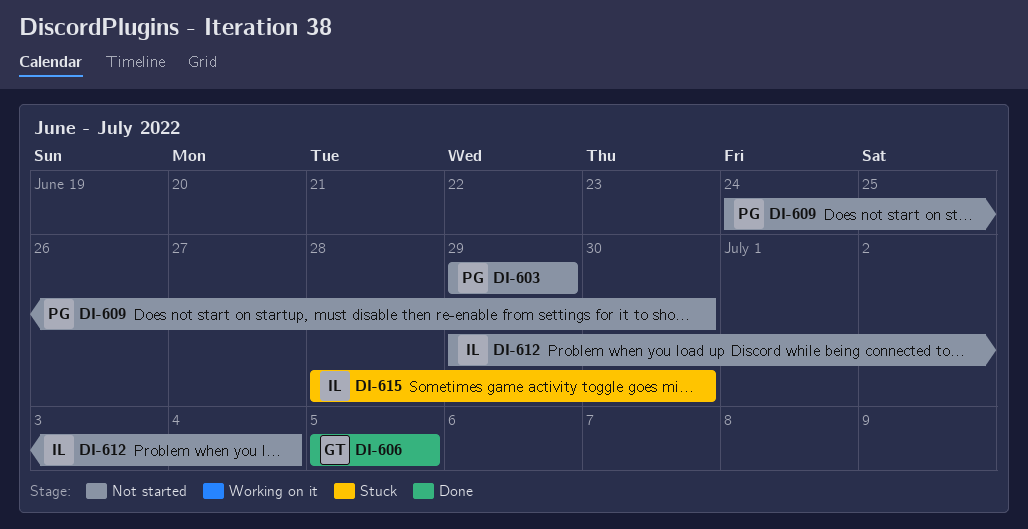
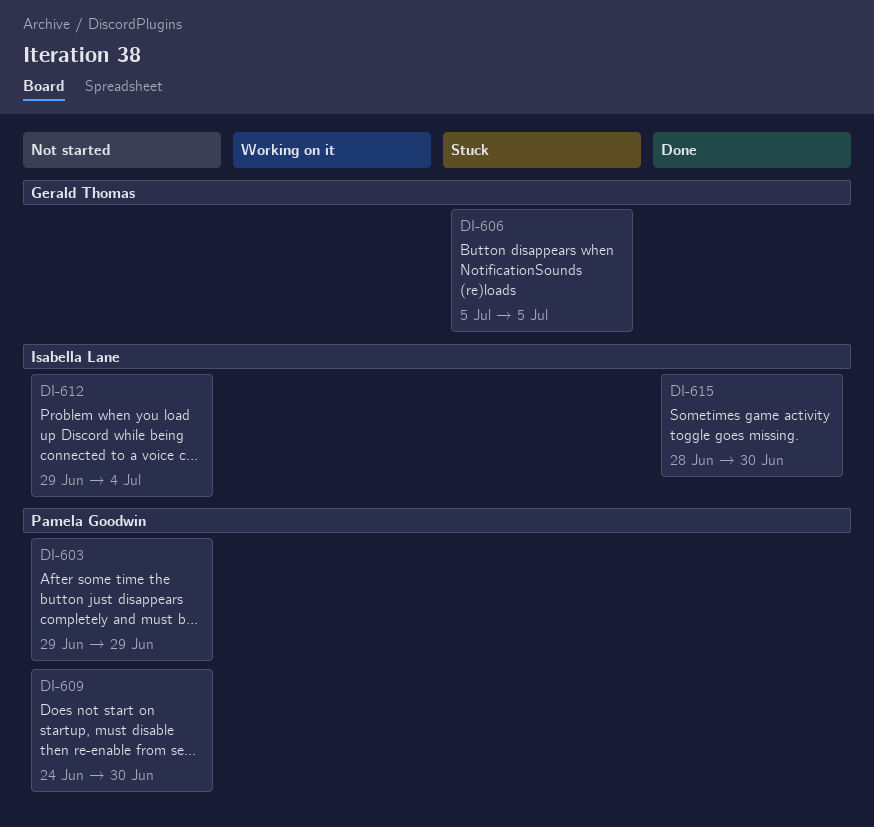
DI-606, status: Done -> Stuck
DI-615, status: Stuck -> Done

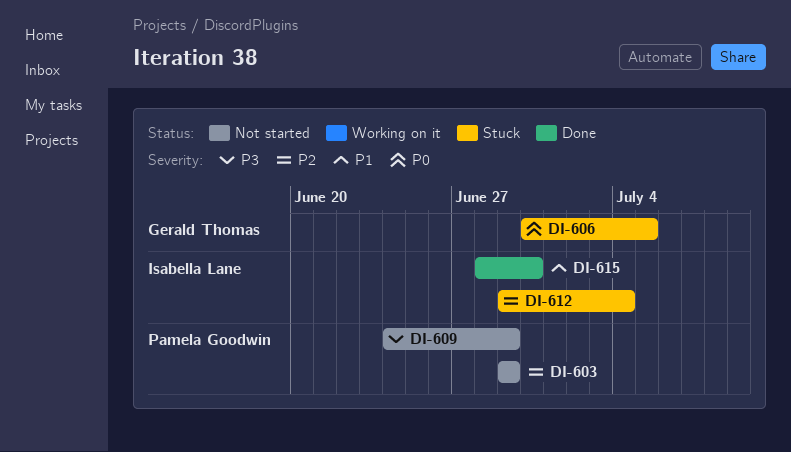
DI-606, start: Jul 5 -> Jun 30
DI-609, due: Jun 30 -> Jun 29
DI-612, status: Not started -> Stuck

